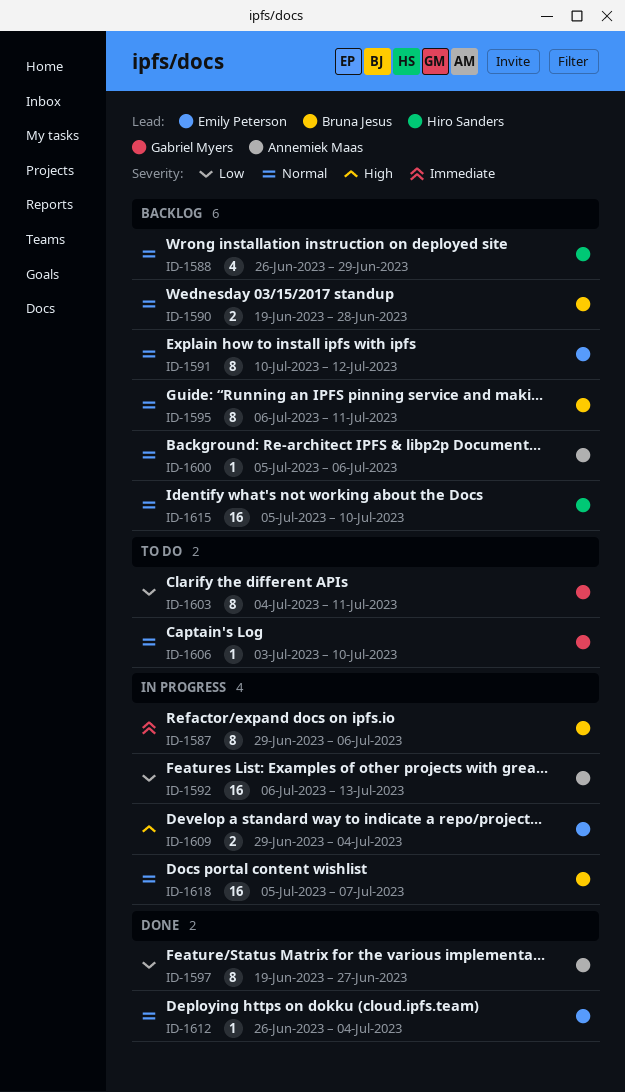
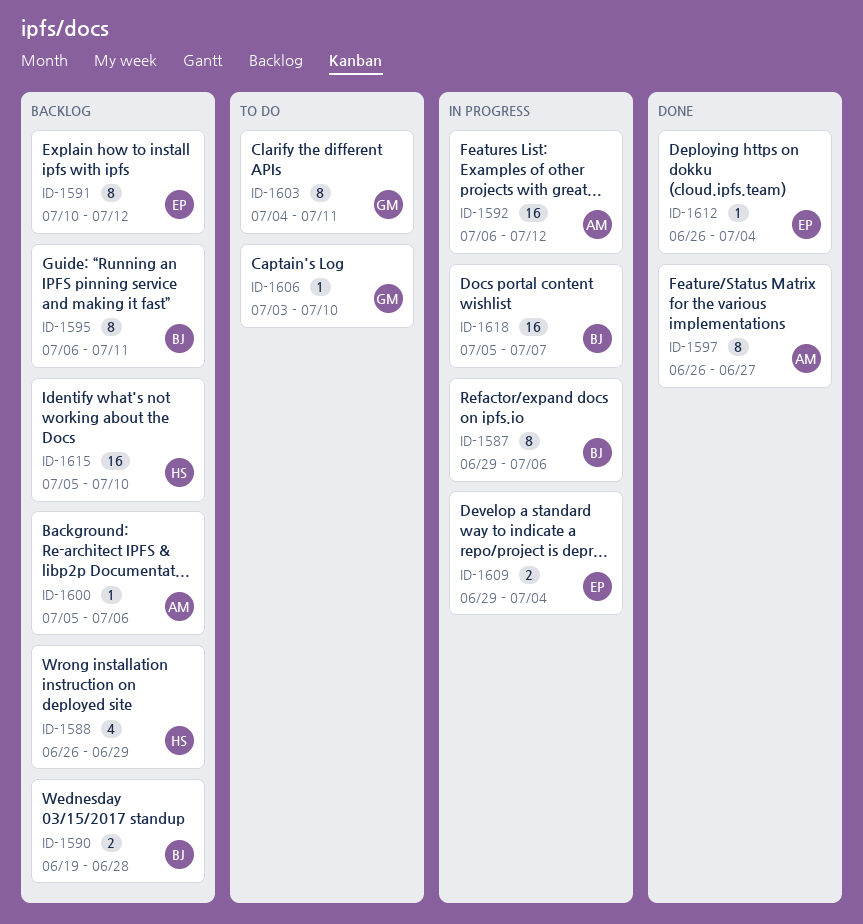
ID-1592, due: Jul 13 -> Jul 12
ID-1597, start: Jun 19 -> Jun 26

